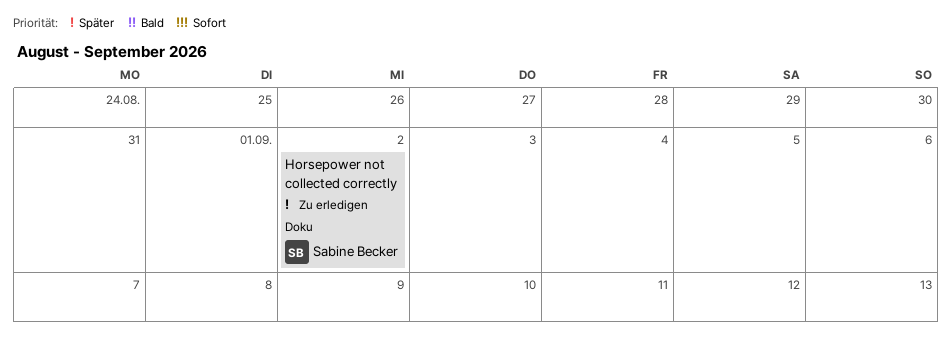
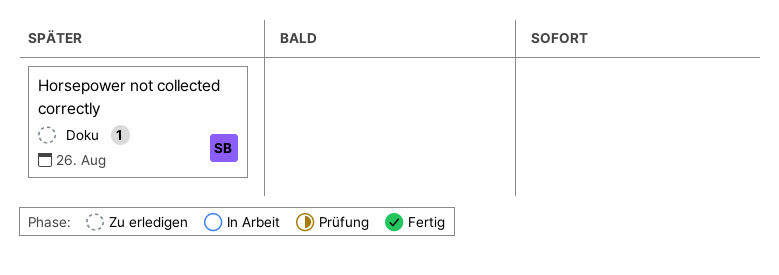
Horsepower not collected correctly, due: Sep 2 -> Aug 26

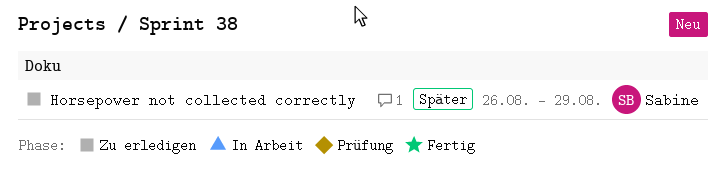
Horsepower not collected correctly, due: Aug 26 -> Aug 29

